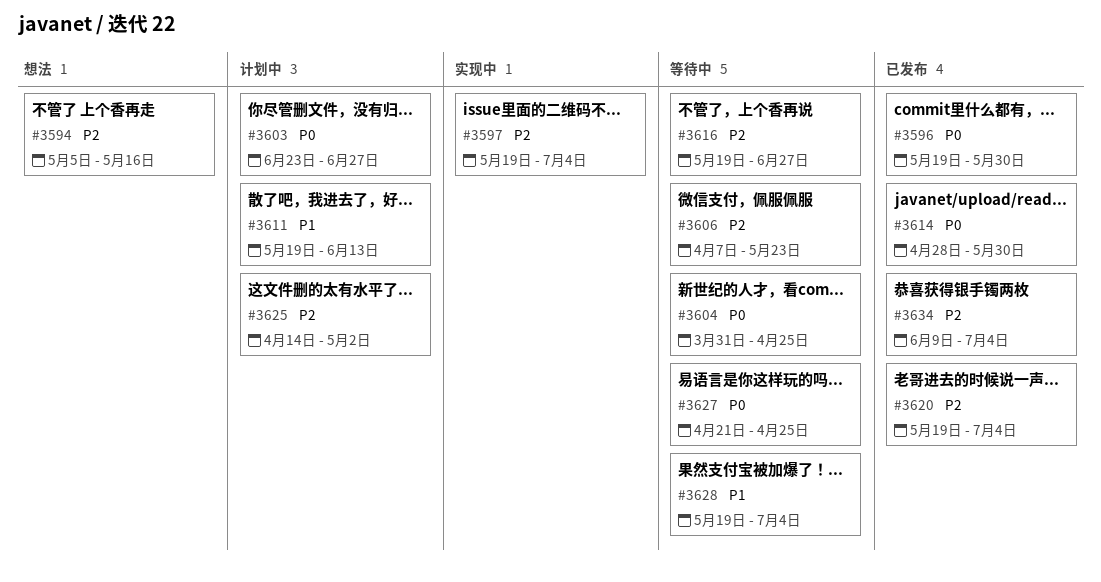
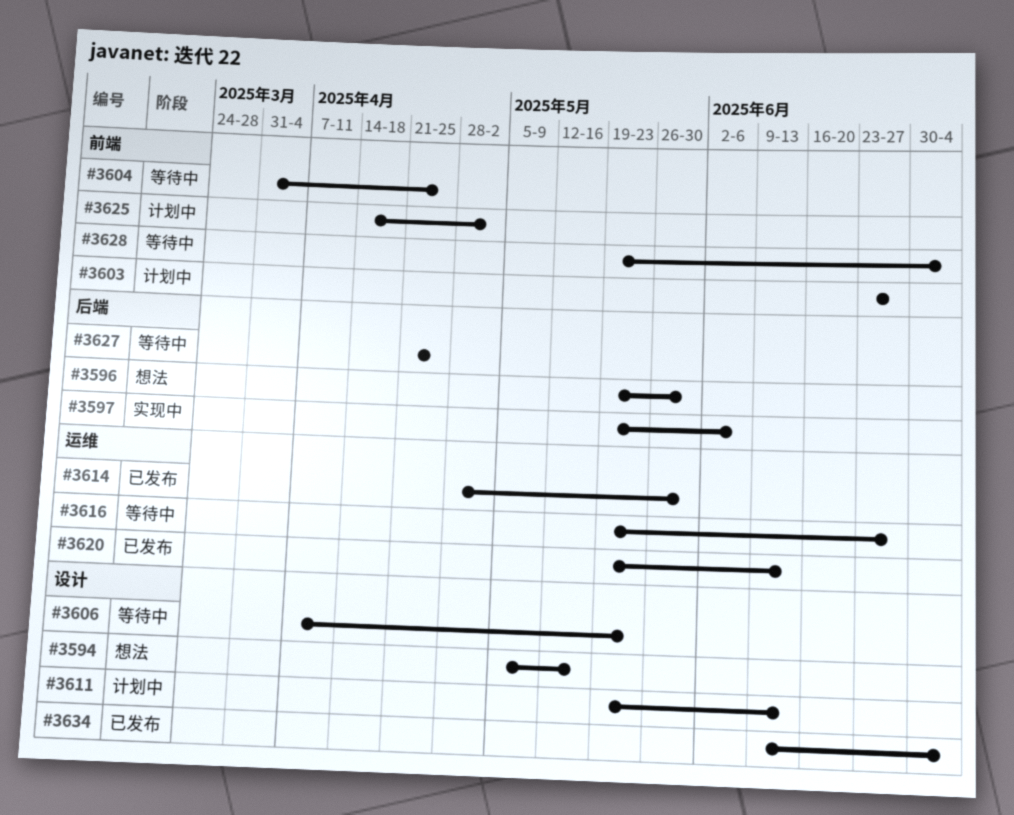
#3596, status: 已发布 -> 想法
#3597, due: Jul 4 -> Jun 6
#3620, due: Jul 4 -> Jun 13

